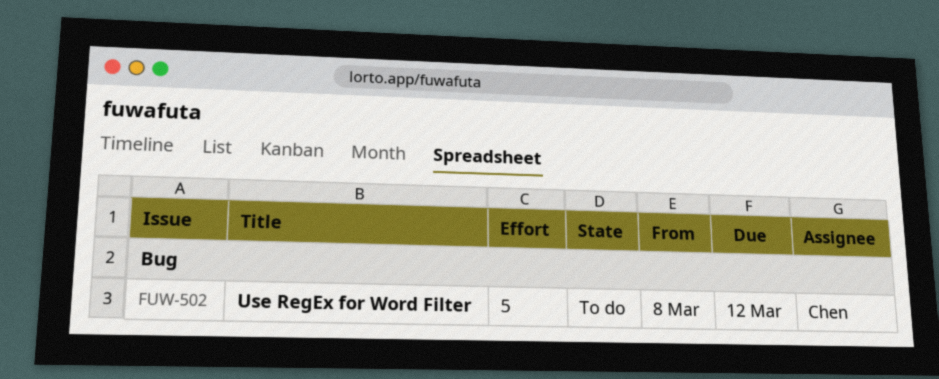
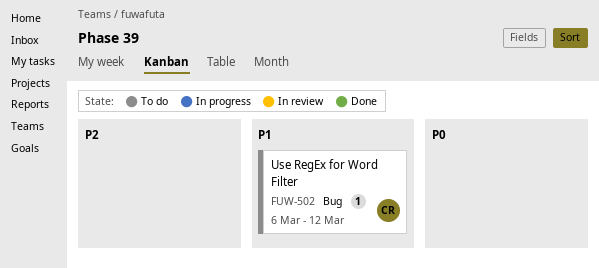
FUW-502, estimate: 5 -> 1
FUW-502, start: Mar 8 -> Mar 6

